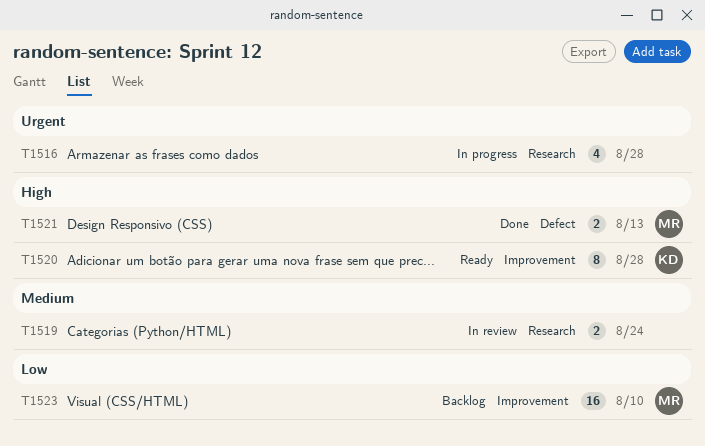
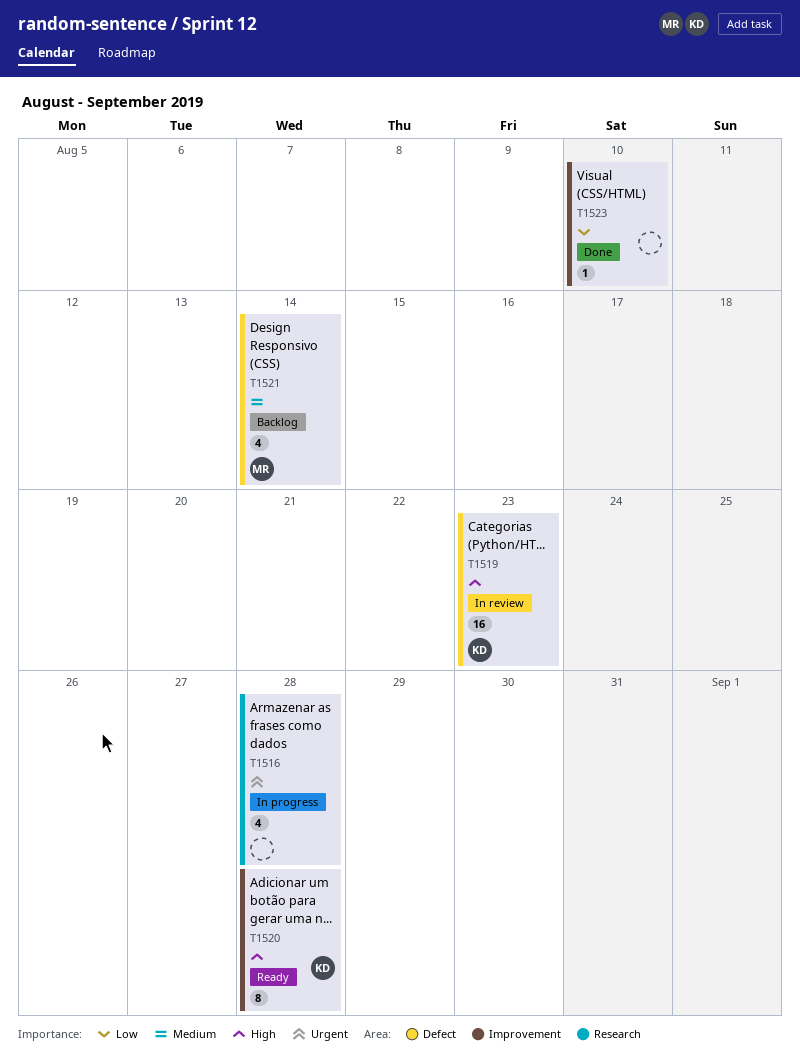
T1519, owner: none -> KD
T1519, priority: Medium -> High
T1519, label: Research -> Defect
T1519, estimate: 2 -> 16
T1519, due: Aug 24 -> Aug 23
T1521, status: Done -> Backlog
T1521, priority: High -> Medium
T1521, estimate: 2 -> 4
T1521, due: Aug 13 -> Aug 14
T1523, status: Backlog -> Done
T1523, owner: MR -> none
T1523, estimate: 16 -> 1

